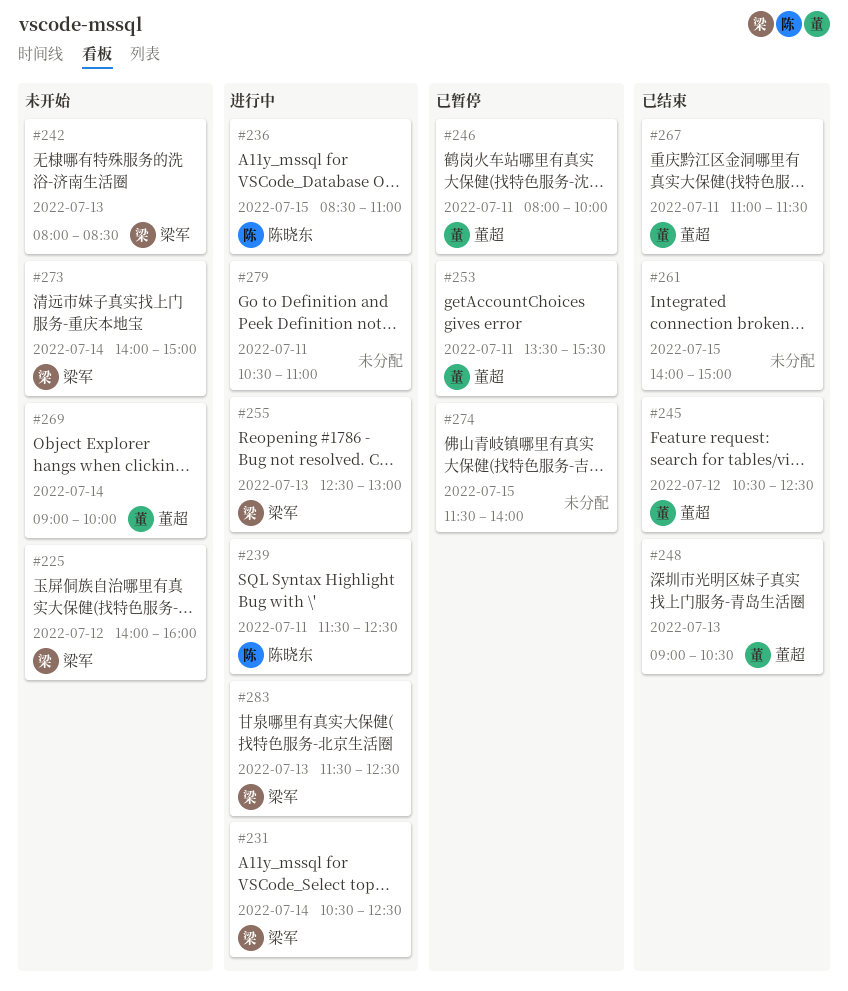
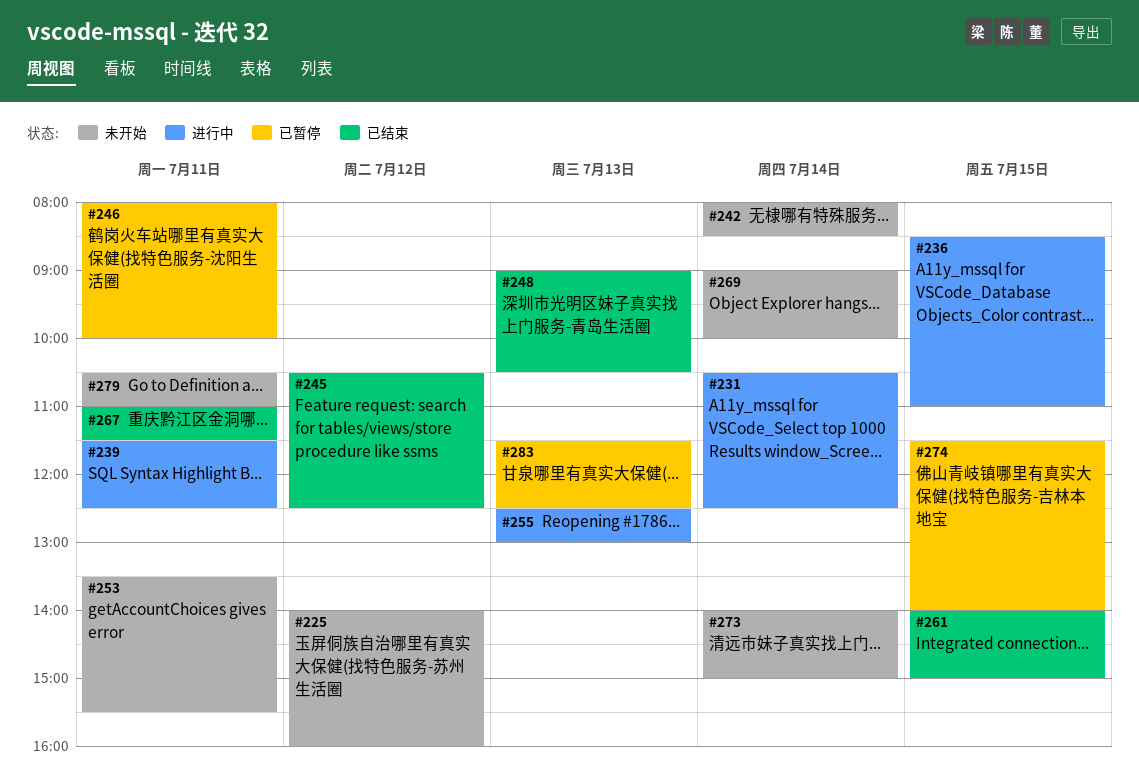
#242, day: Jul 13 -> Jul 14
#253, status: 已暂停 -> 未开始
#279, status: 进行中 -> 未开始
#283, status: 进行中 -> 已暂停

